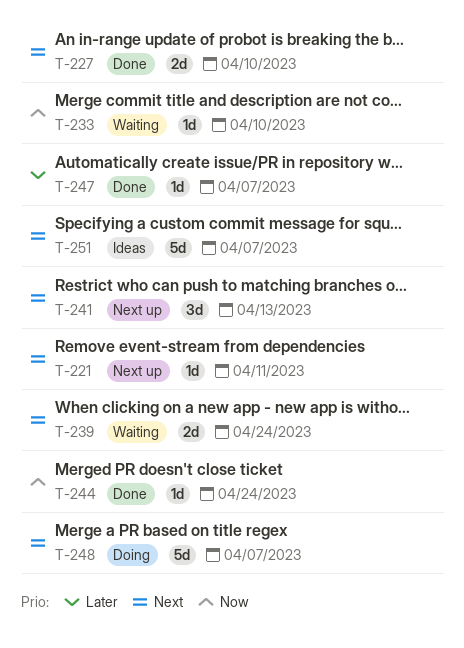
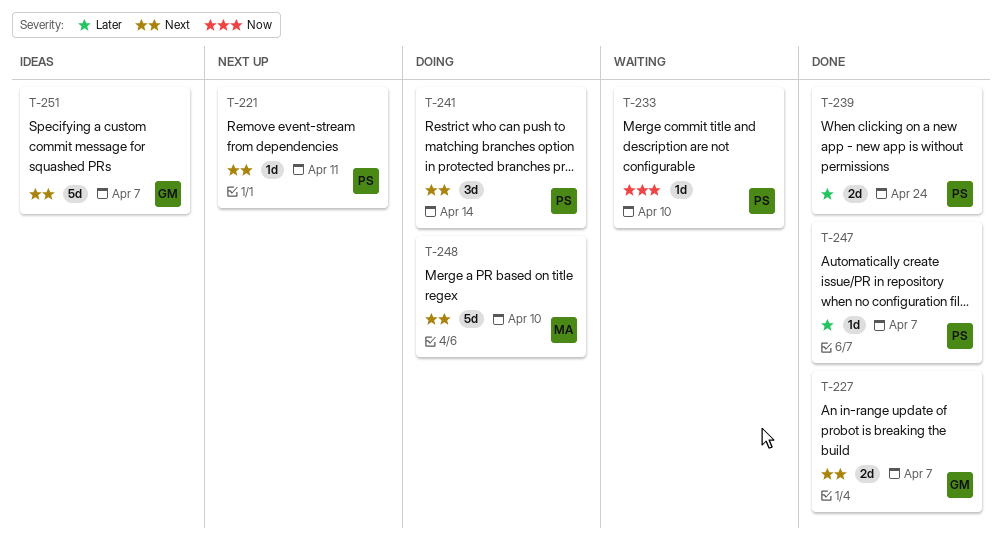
T-227, due: Apr 10 -> Apr 7
T-239, status: Waiting -> Done
T-239, priority: Next -> Later
T-241, status: Next up -> Doing
T-241, due: Apr 13 -> Apr 14
T-244: present -> none
T-248, due: Apr 7 -> Apr 10

